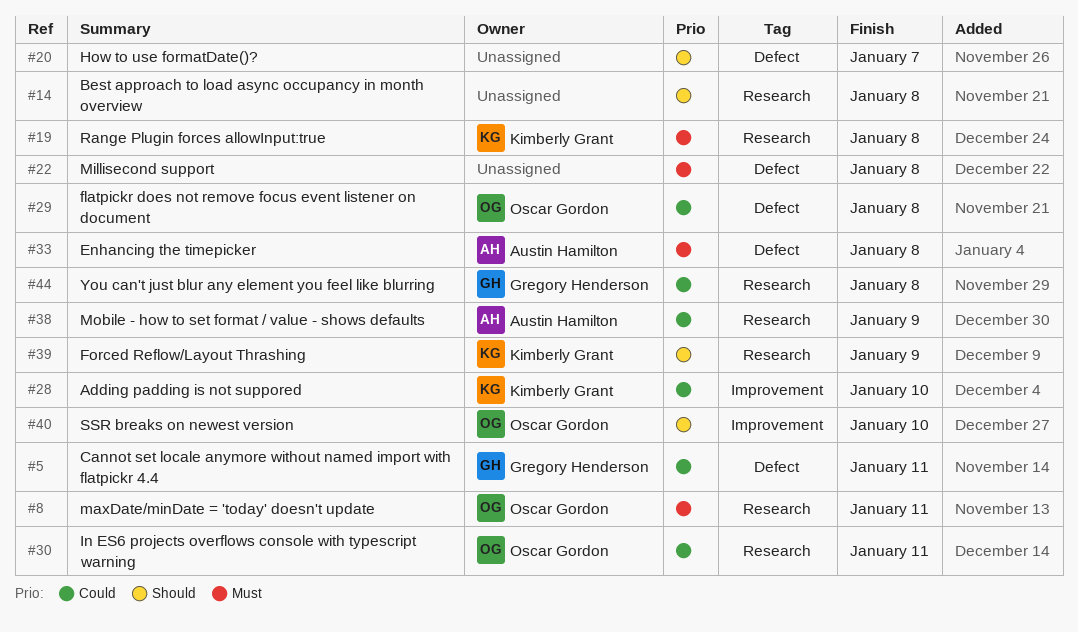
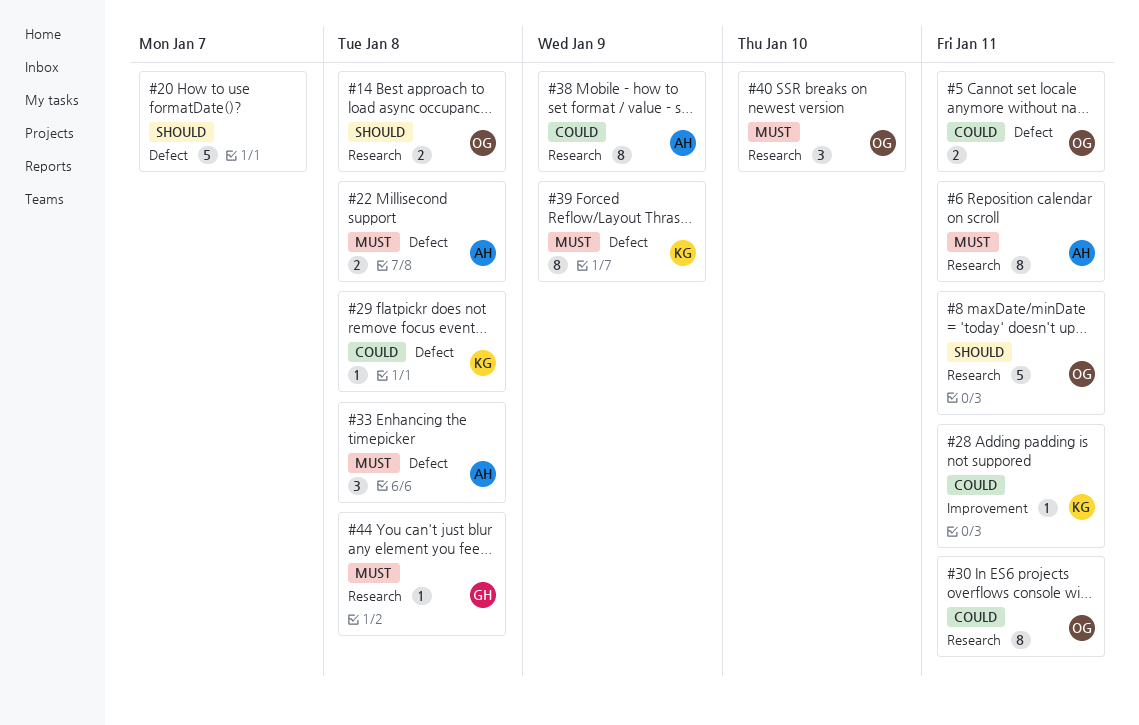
#5, owner: Gregory Henderson -> Oscar Gordon
#6: none -> present
#8, priority: Must -> Should
#14, owner: none -> Oscar Gordon
#19: present -> none
#22, owner: none -> Austin Hamilton
#28, due: Jan 10 -> Jan 11
#29, owner: Oscar Gordon -> Kimberly Grant
#39, priority: Should -> Must
#39, label: Research -> Defect
#40, priority: Should -> Must
#40, label: Improvement -> Research
#44, priority: Could -> Must

